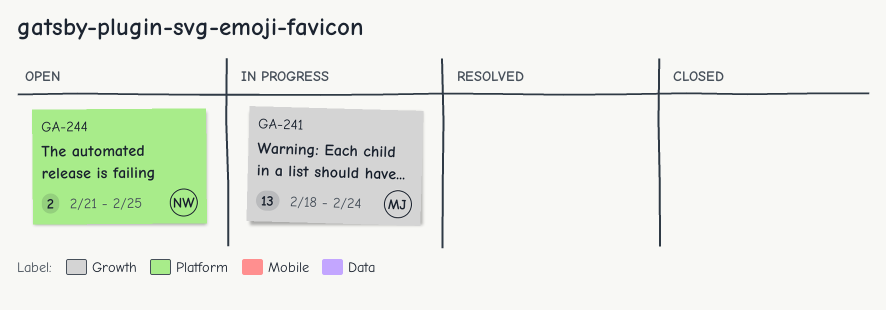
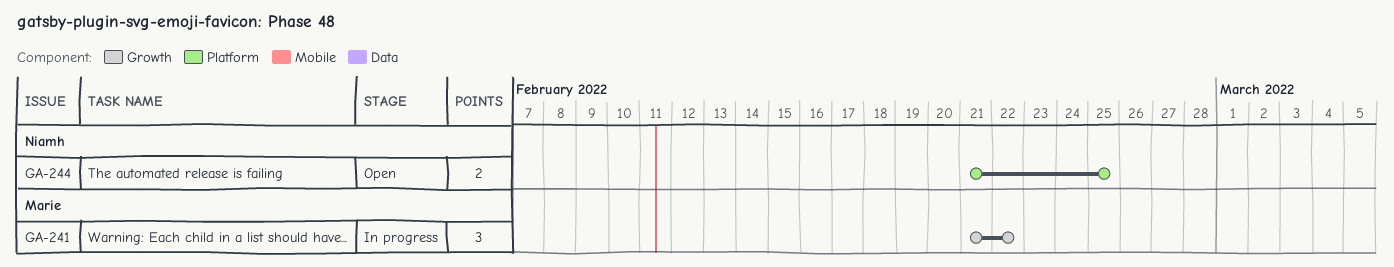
GA-241, estimate: 13 -> 3
GA-241, start: Feb 18 -> Feb 21
GA-241, due: Feb 24 -> Feb 22

